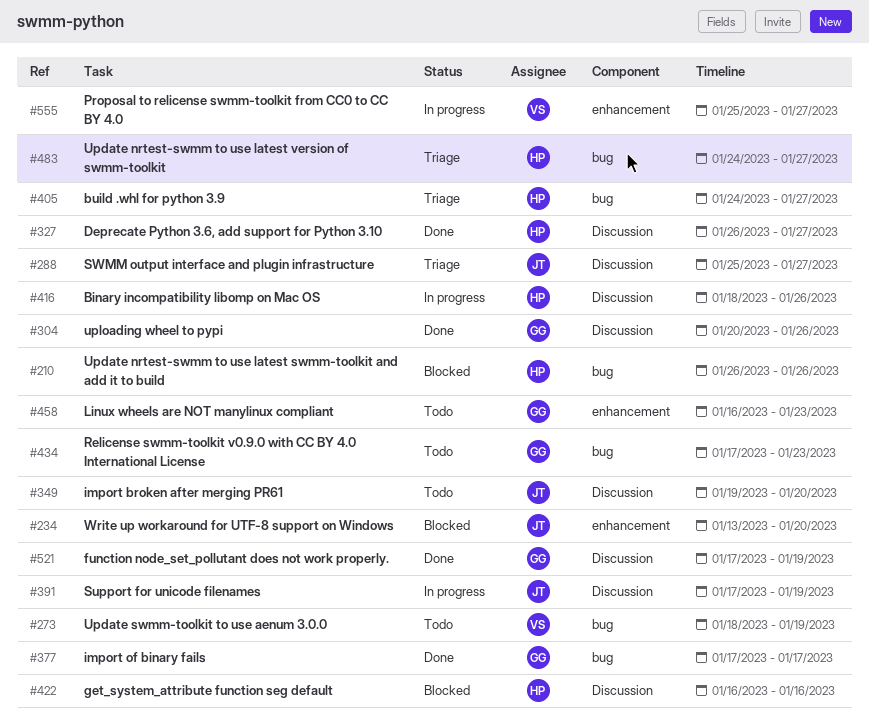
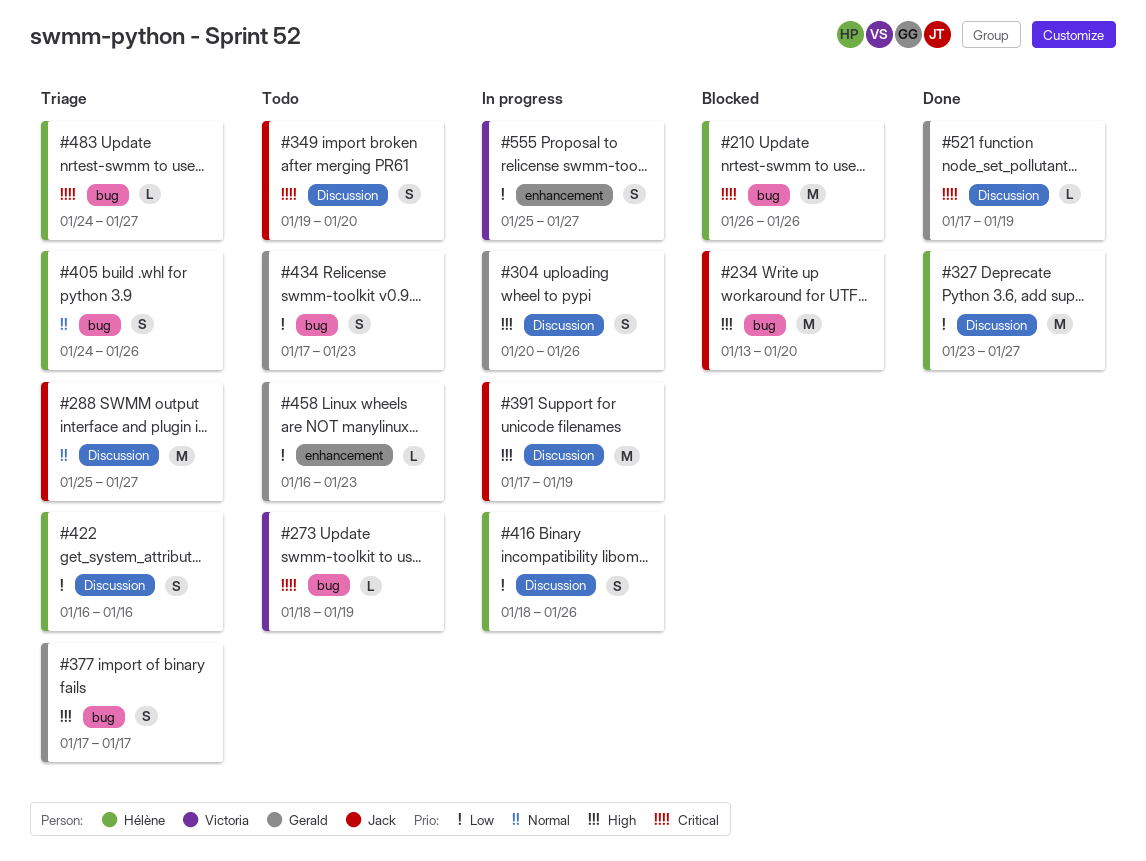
#234, label: enhancement -> bug
#304, status: Done -> In progress
#327, start: Jan 26 -> Jan 23
#377, status: Done -> Triage
#405, due: Jan 27 -> Jan 26
#422, status: Blocked -> Triage

